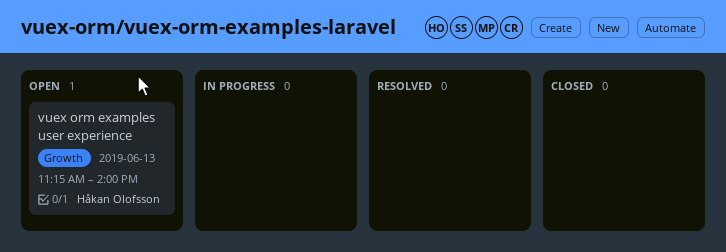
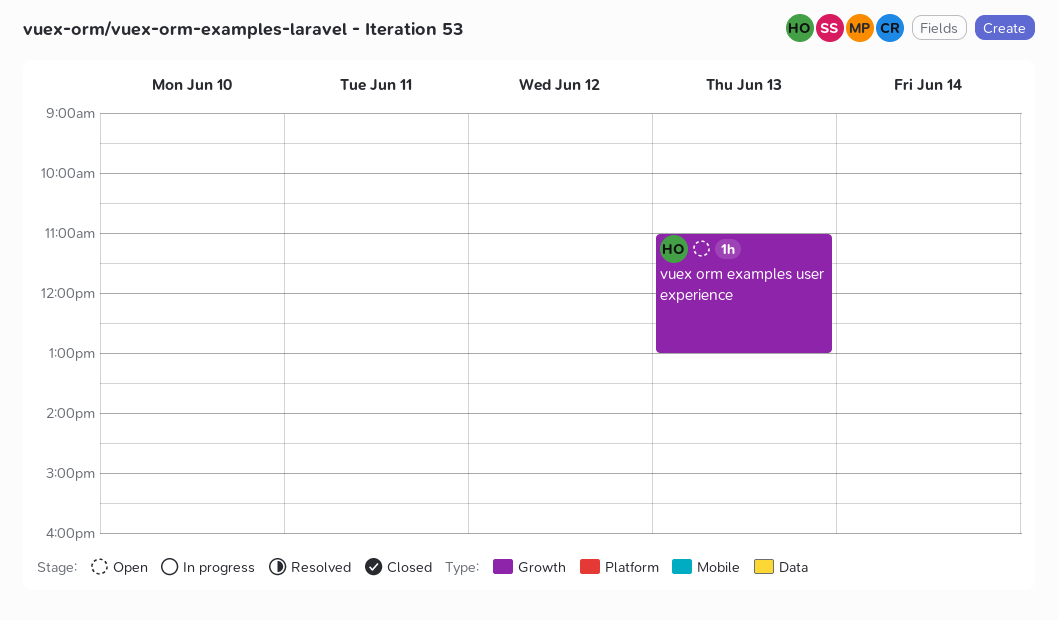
vuex orm examples user experience, begins: 11:15 -> 11:00
vuex orm examples user experience, ends: 14:00 -> 13:00

